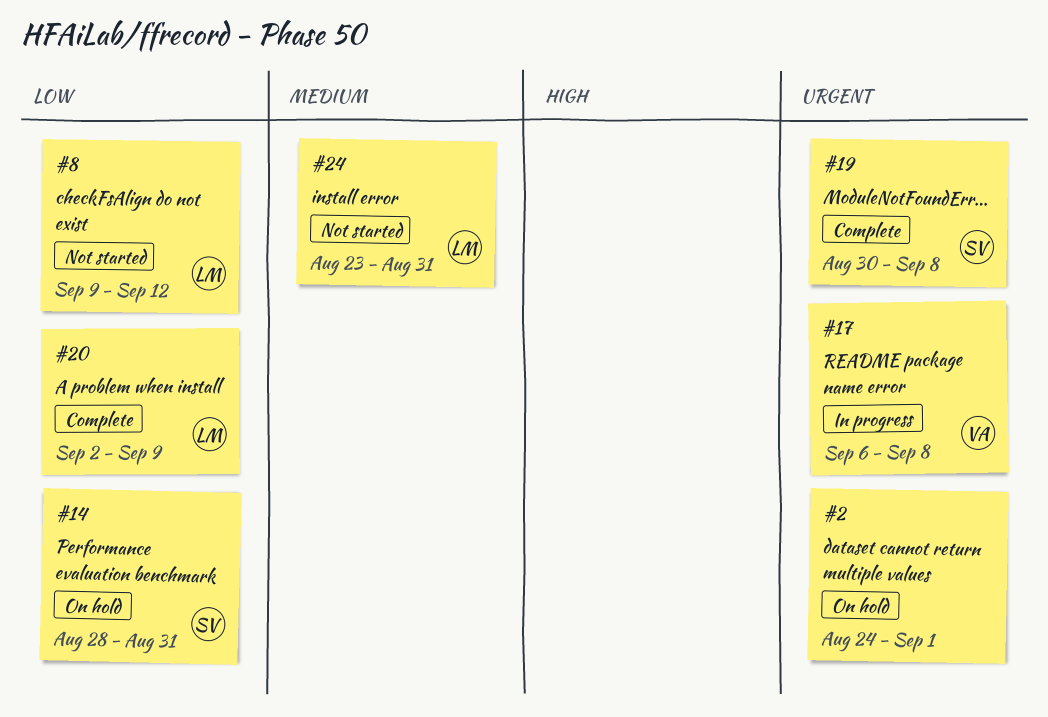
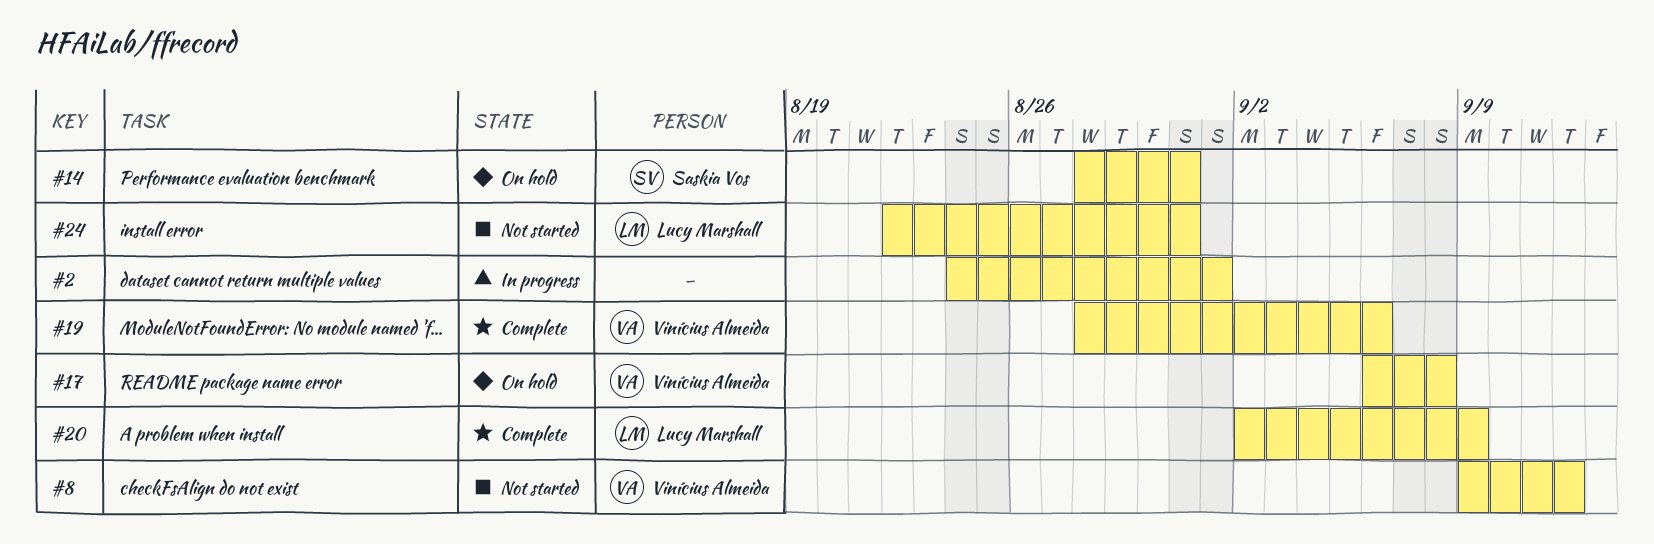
#2, status: On hold -> In progress
#8, owner: Lucy Marshall -> Vinícius Almeida
#17, status: In progress -> On hold
#19, owner: Saskia Vos -> Vinícius Almeida
#19, start: Aug 30 -> Aug 28
#19, due: Sep 8 -> Sep 6
#24, start: Aug 23 -> Aug 22

